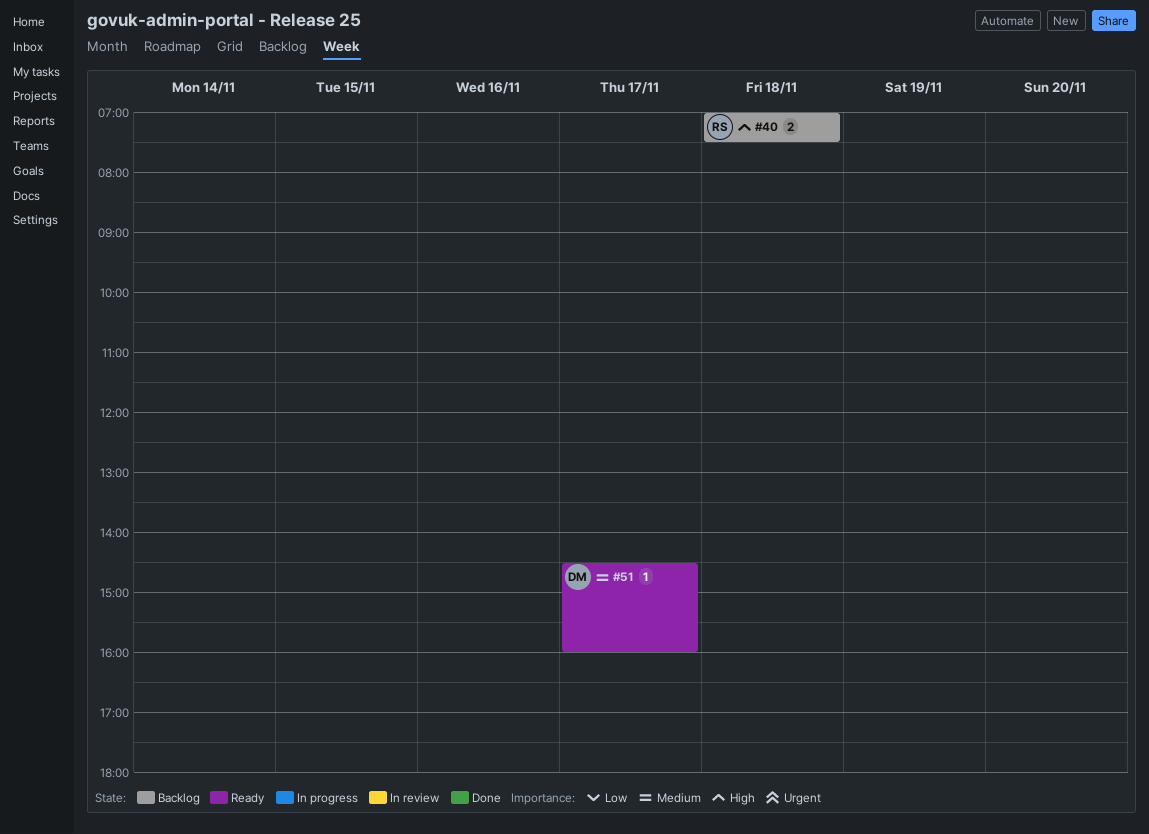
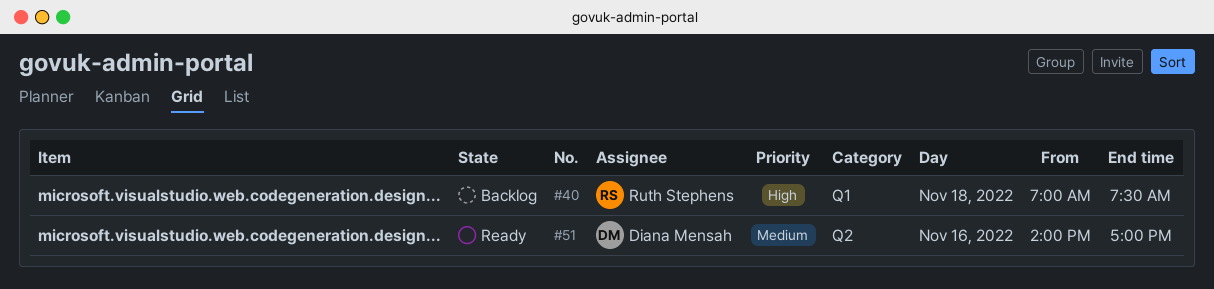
#51, day: Nov 17 -> Nov 16
#51, begins: 14:30 -> 14:00
#51, ends: 16:00 -> 17:00

